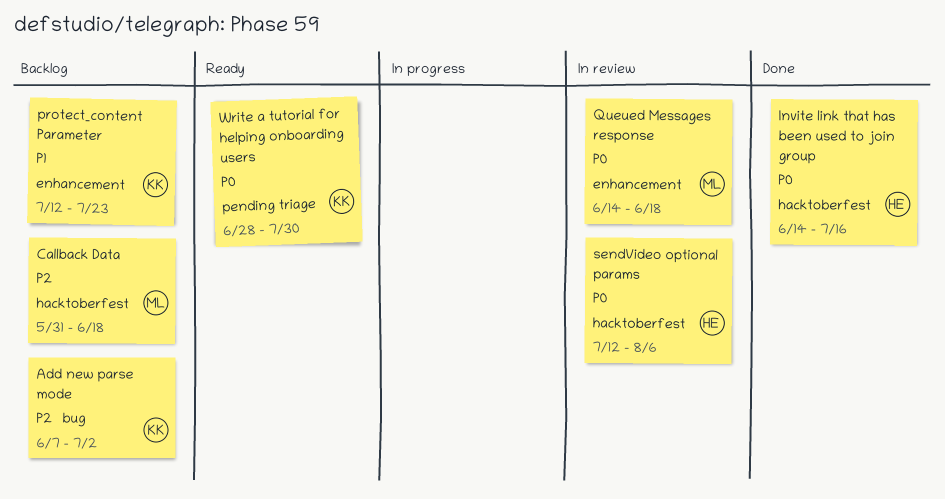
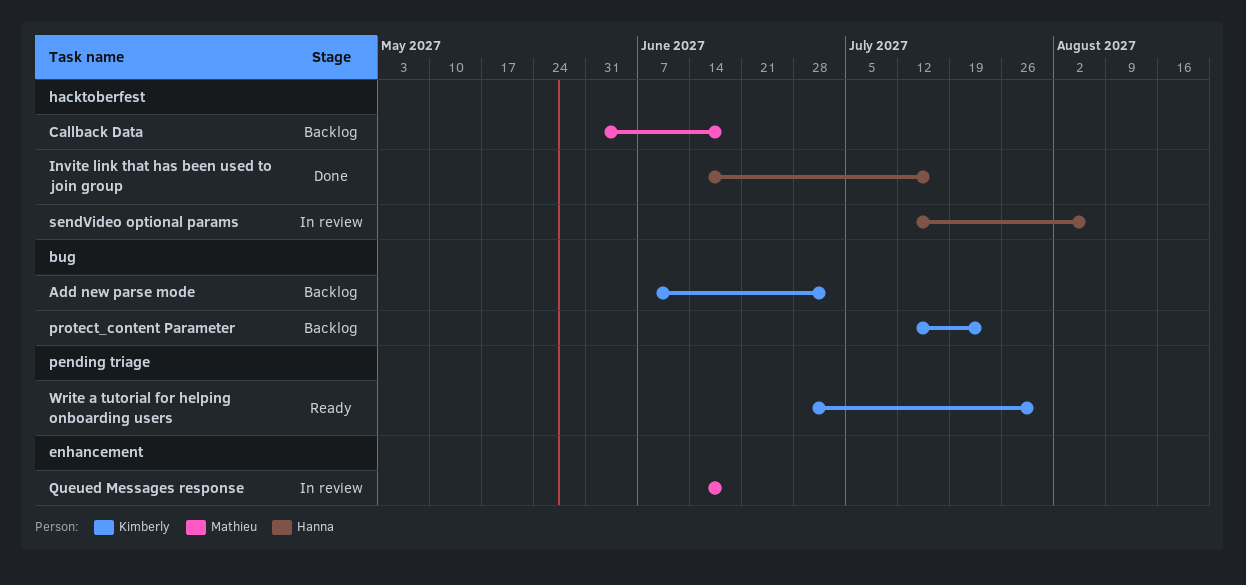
protect_content Parameter, label: enhancement -> bug

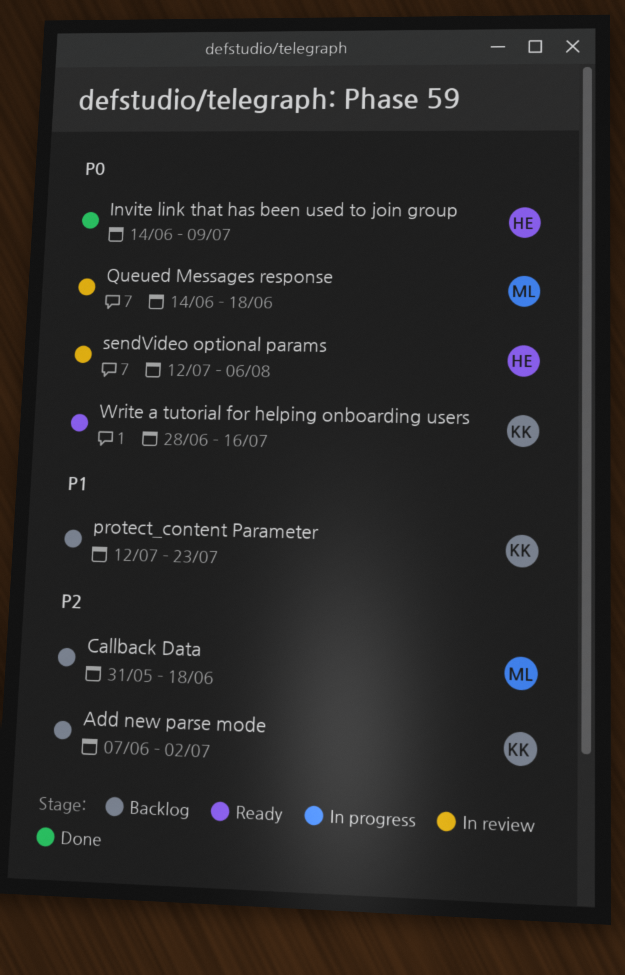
Invite link that has been used to join group, due: Jul 16 -> Jul 9
Write a tutorial for helping onboarding users, due: Jul 30 -> Jul 16

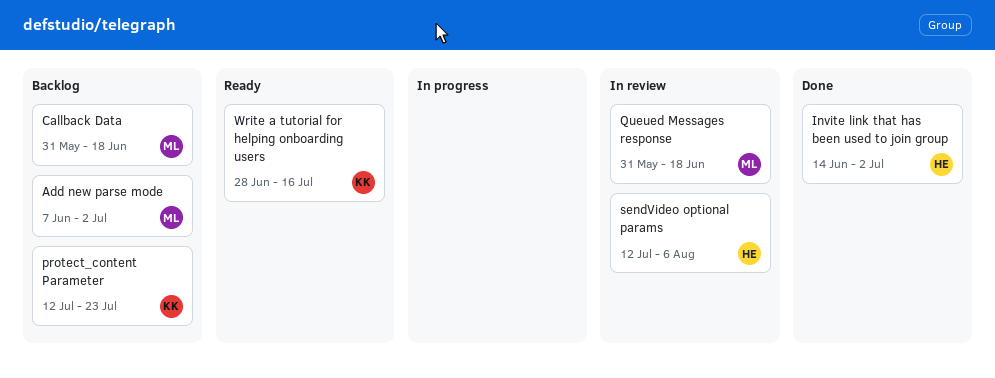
Add new parse mode, owner: KK -> ML
Invite link that has been used to join group, due: Jul 9 -> Jul 2
Queued Messages response, start: Jun 14 -> May 31

